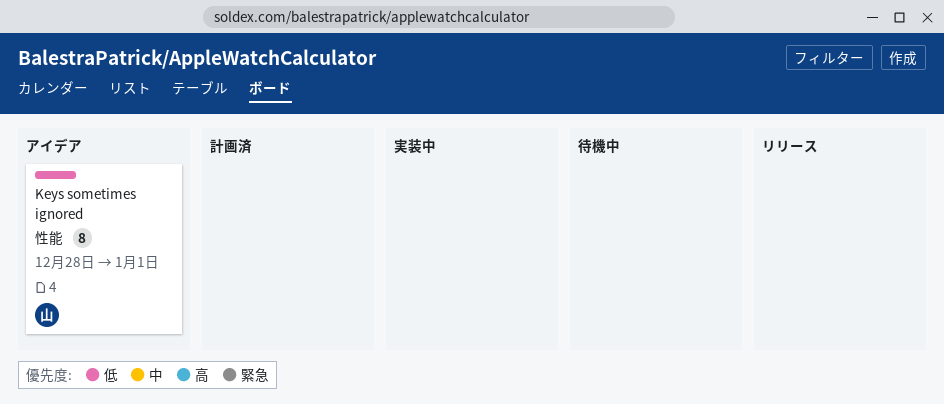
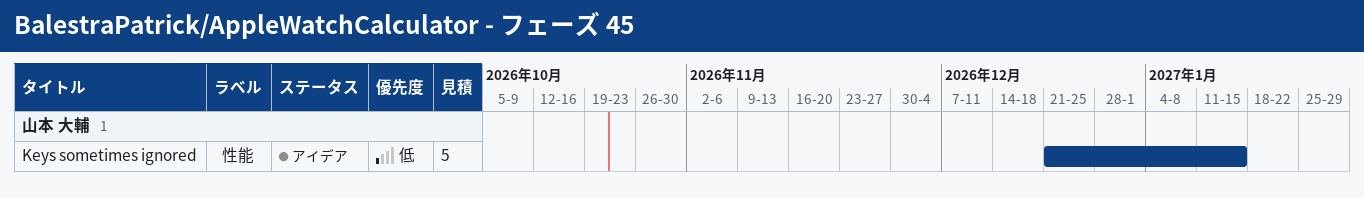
Keys sometimes ignored, estimate: 8 -> 5
Keys sometimes ignored, start: Dec 28 -> Dec 21
Keys sometimes ignored, due: Jan 1 -> Jan 15

